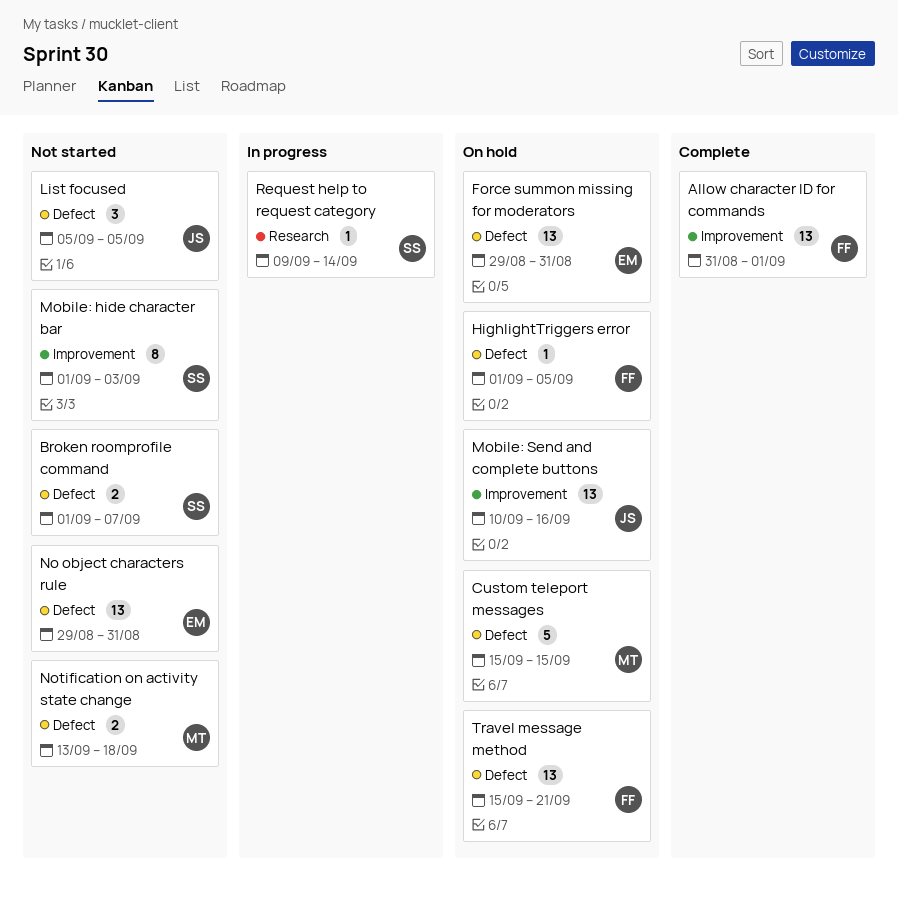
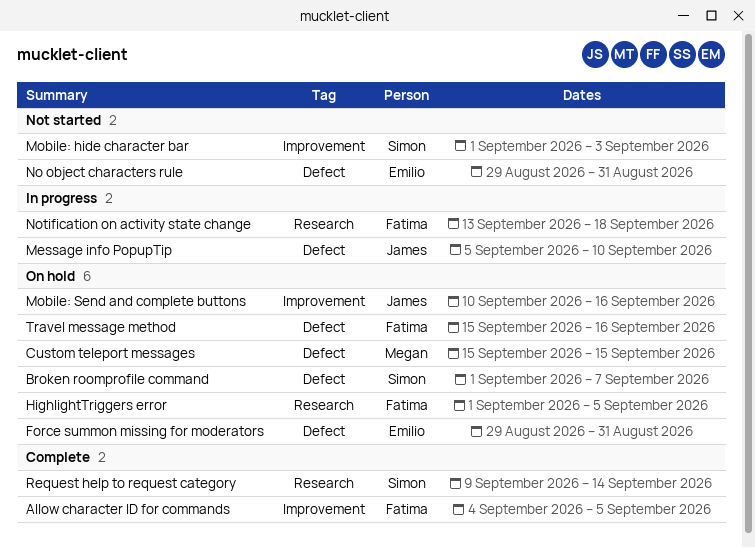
Allow character ID for commands, start: Aug 31 -> Sep 4
Allow character ID for commands, due: Sep 1 -> Sep 5
Broken roomprofile command, status: Not started -> On hold
HighlightTriggers error, label: Defect -> Research
List focused: present -> none
Message info PopupTip: none -> present
Notification on activity state change, status: Not started -> In progress
Notification on activity state change, owner: Megan -> Fatima
Notification on activity state change, label: Defect -> Research
Request help to request category, status: In progress -> Complete
Travel message method, due: Sep 21 -> Sep 16

